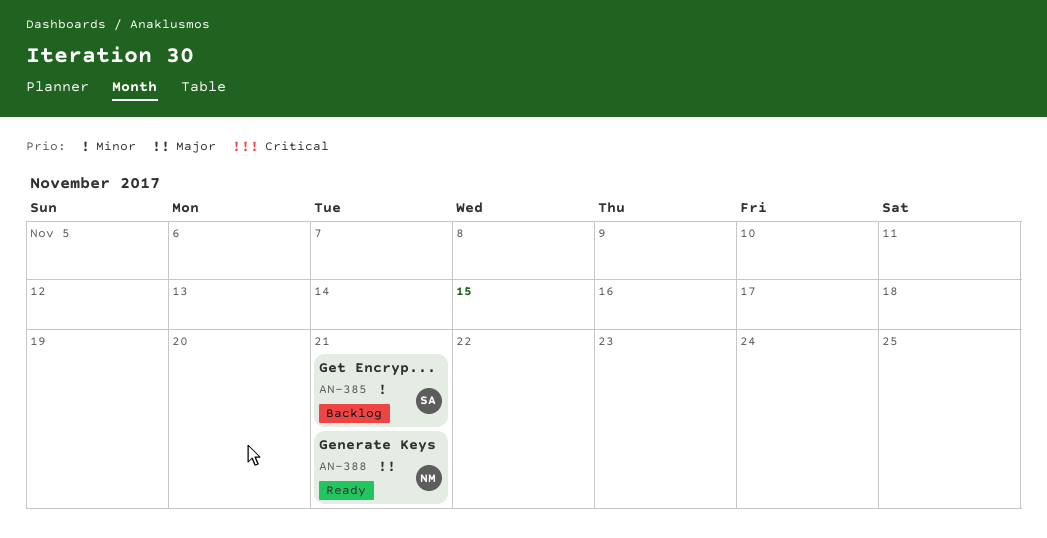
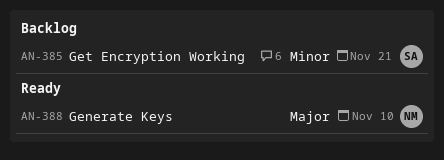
AN-388, due: Nov 21 -> Nov 10

